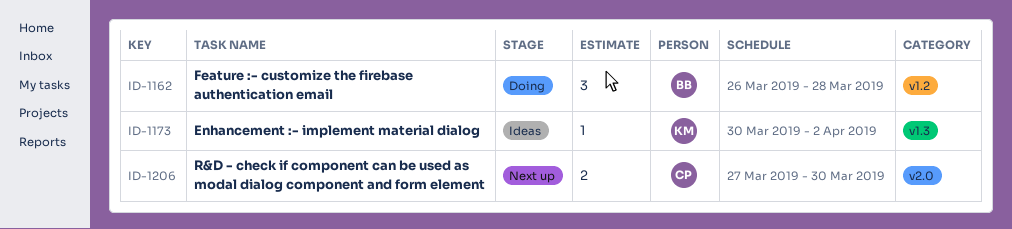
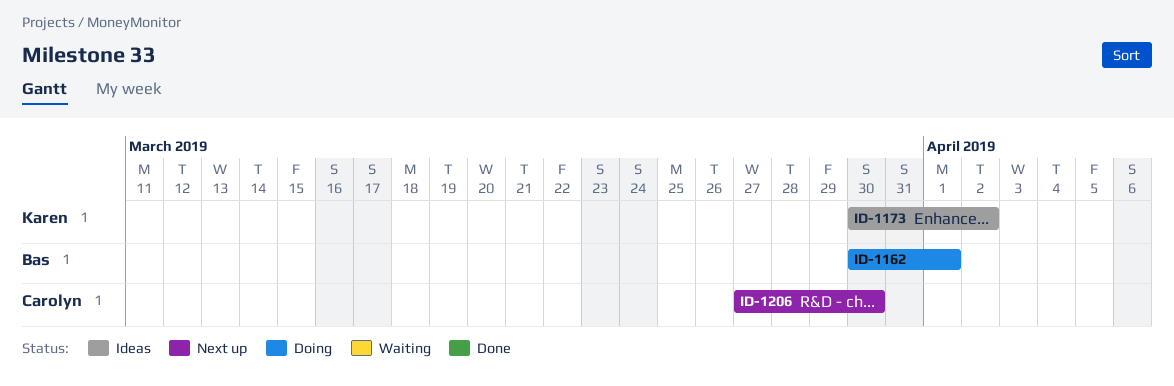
ID-1162, start: Mar 26 -> Mar 30
ID-1162, due: Mar 28 -> Apr 1

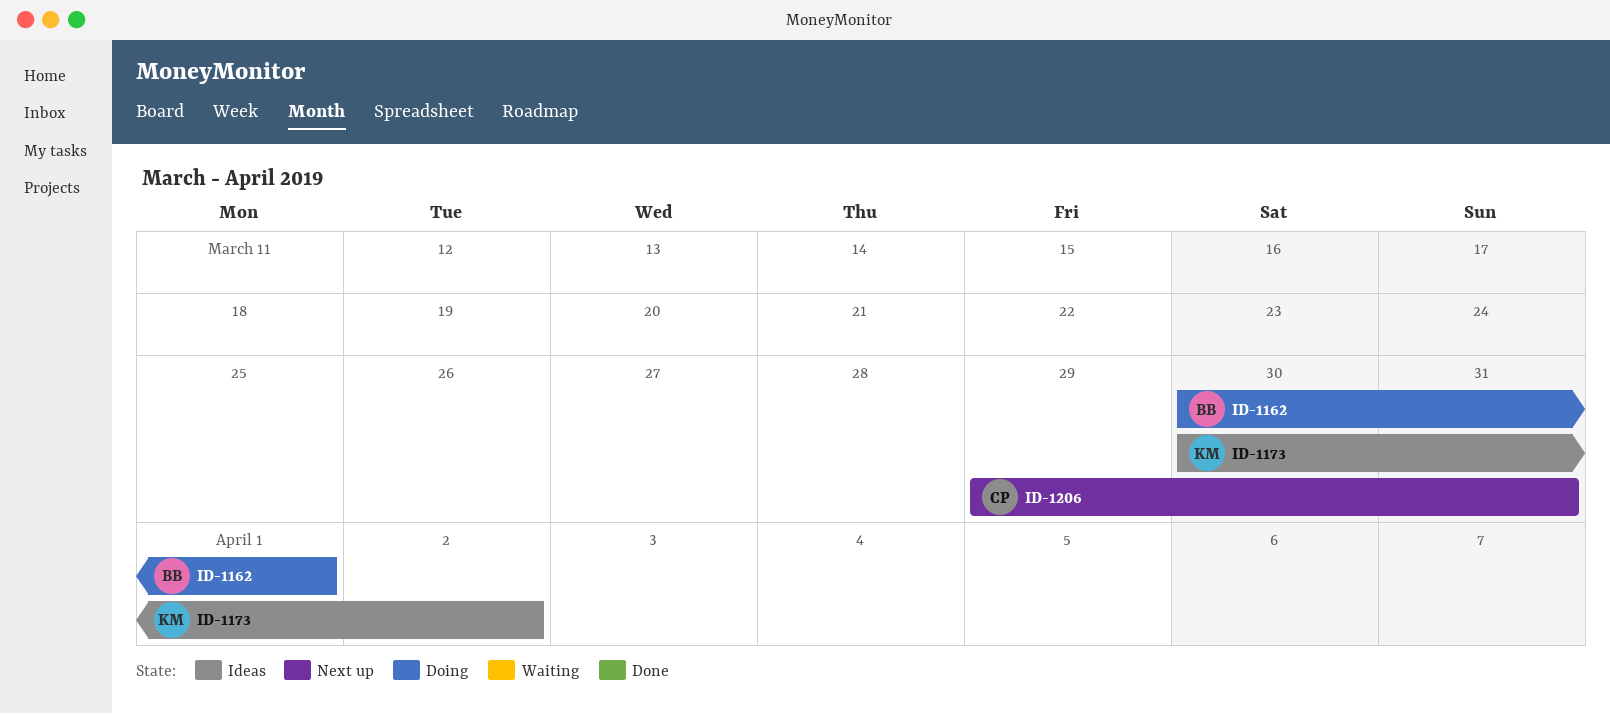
ID-1206, start: Mar 27 -> Mar 29
ID-1206, due: Mar 30 -> Mar 31

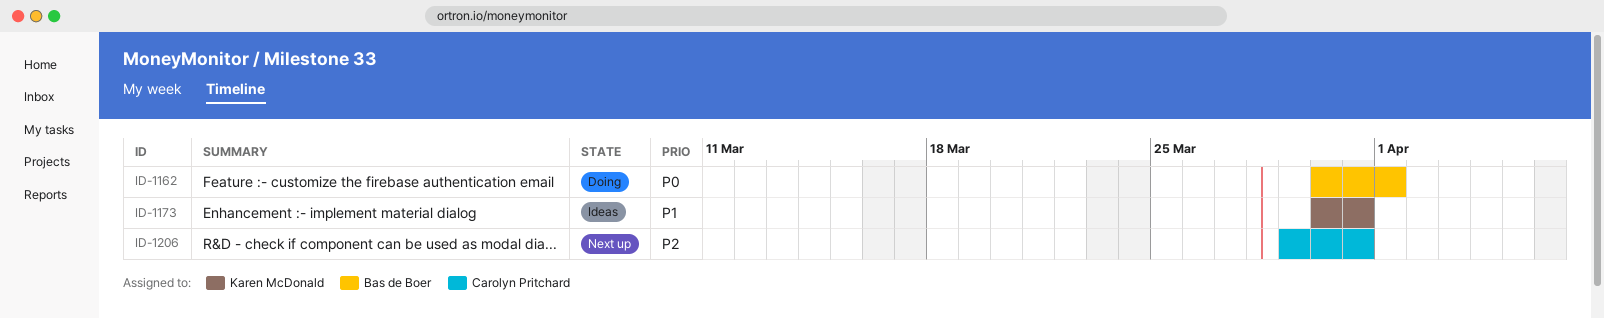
ID-1173, due: Apr 2 -> Mar 31

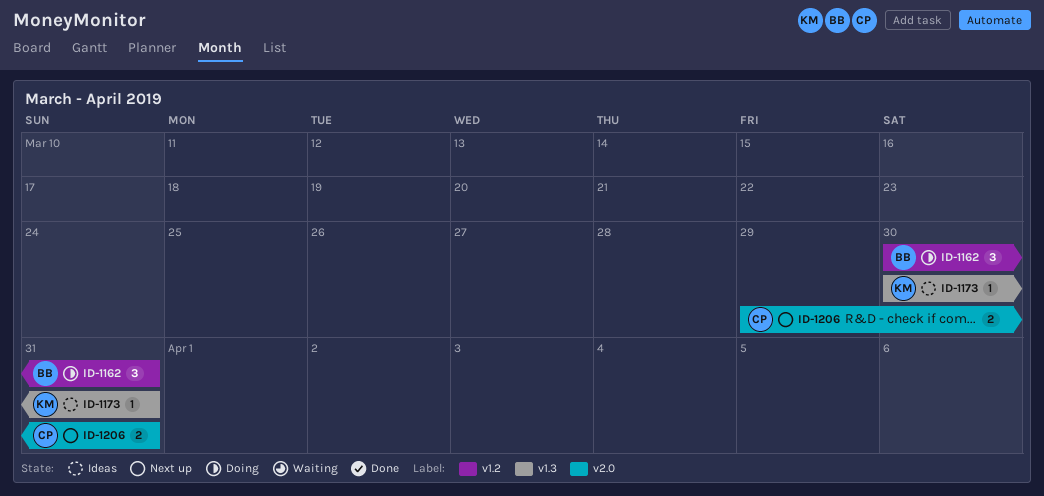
ID-1162, due: Apr 1 -> Mar 31

